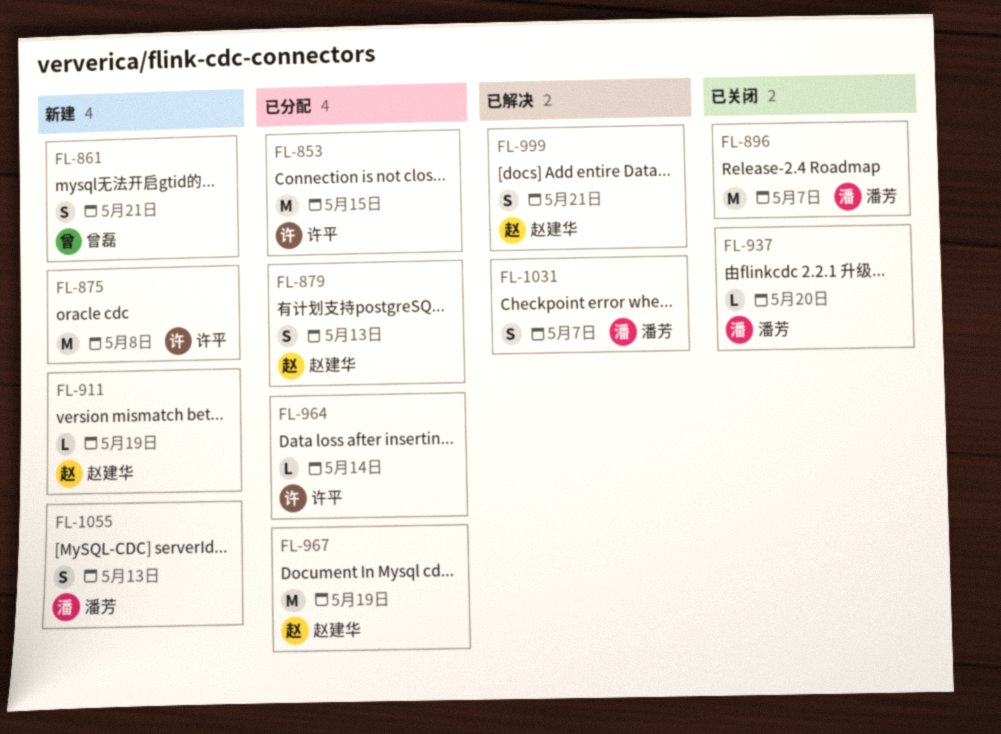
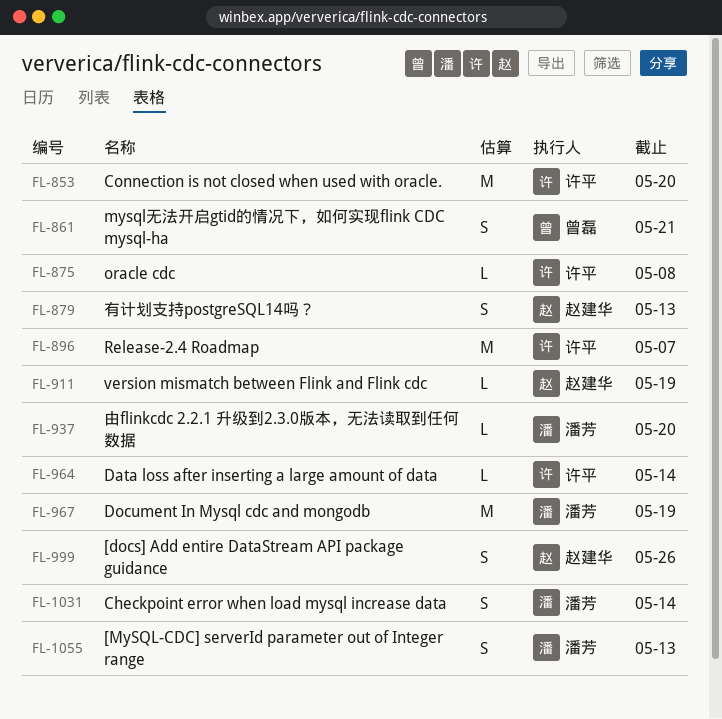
FL-853, due: May 15 -> May 20
FL-875, estimate: M -> L
FL-896, owner: 潘芳 -> 许平
FL-967, owner: 赵建华 -> 潘芳
FL-999, due: May 21 -> May 26
FL-1031, due: May 7 -> May 14

